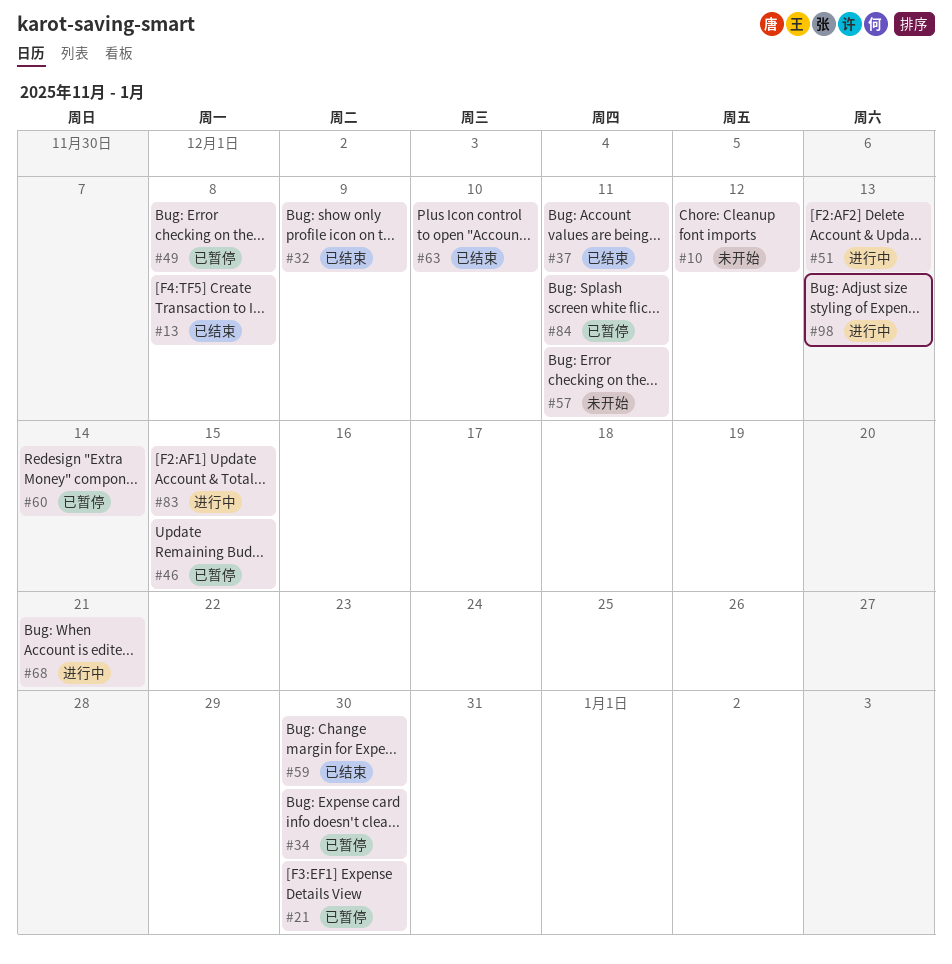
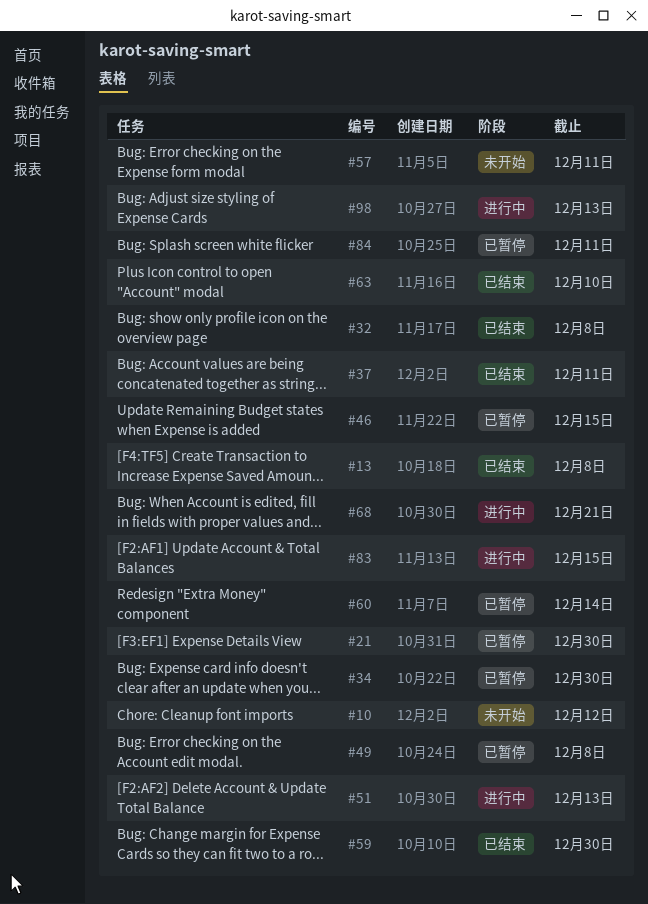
#32, due: Dec 9 -> Dec 8

